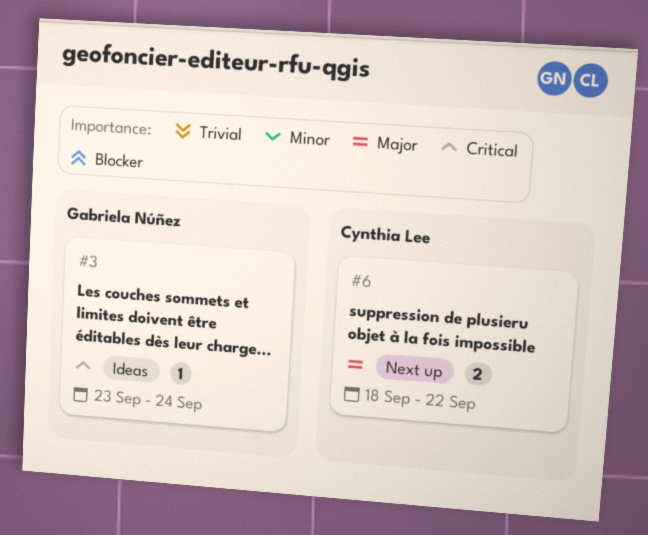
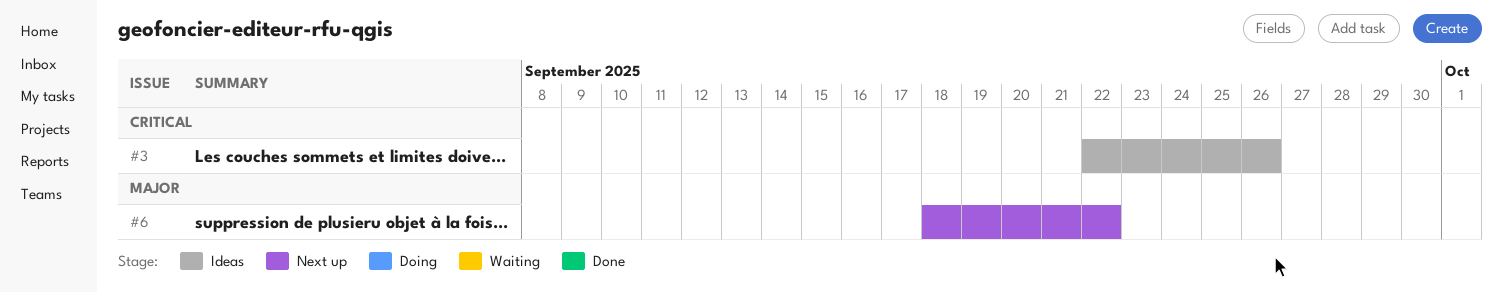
#3, start: Sep 23 -> Sep 22
#3, due: Sep 24 -> Sep 26

